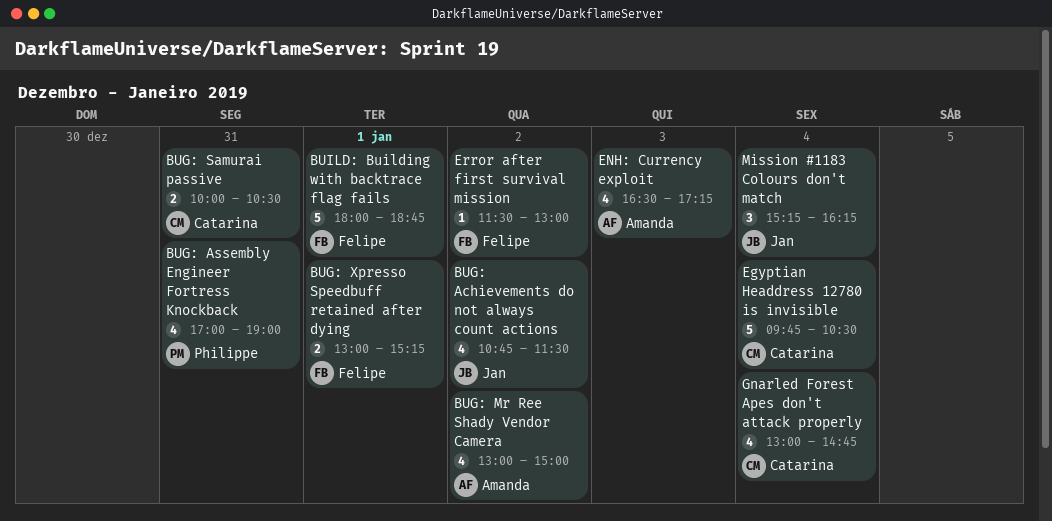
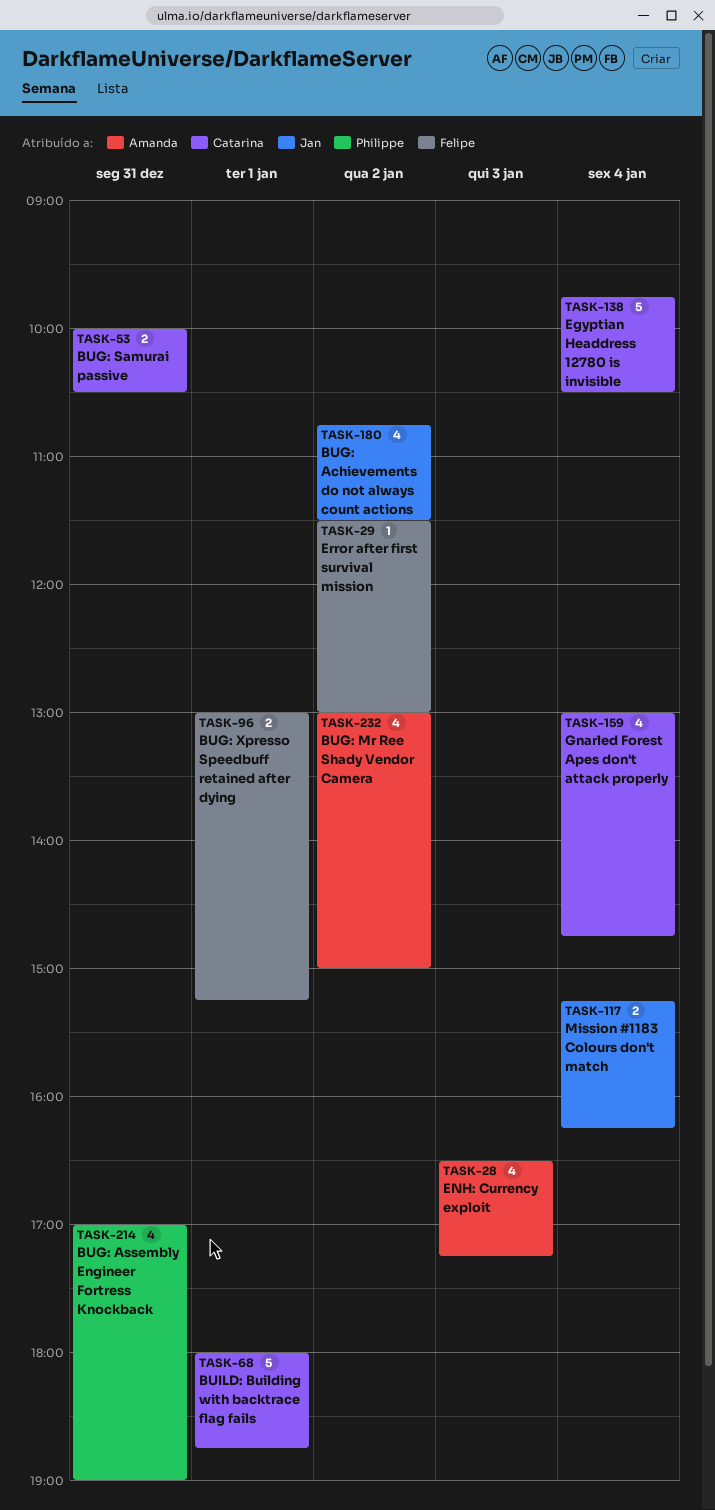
BUILD: Building with backtrace flag fails, owner: Felipe -> Catarina
Mission #1183 Colours don't match, estimate: 3 -> 2

